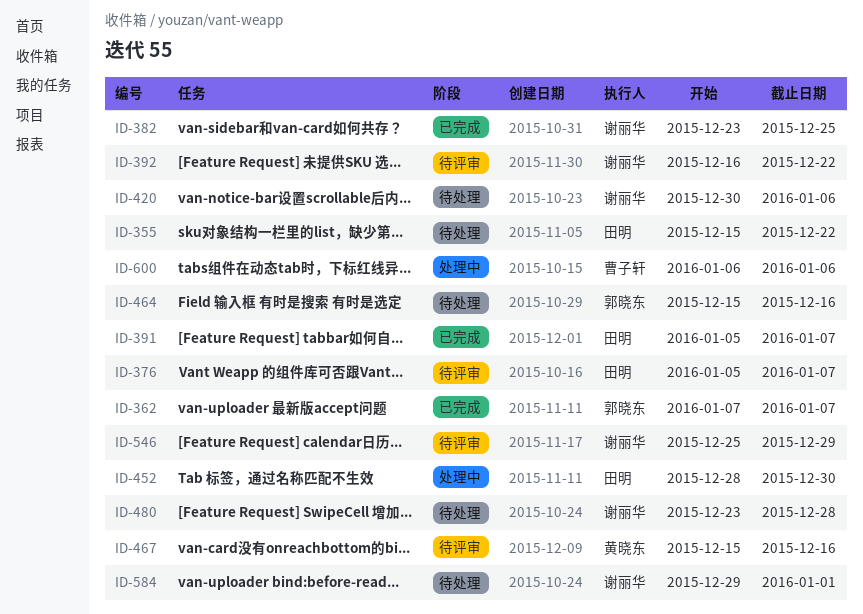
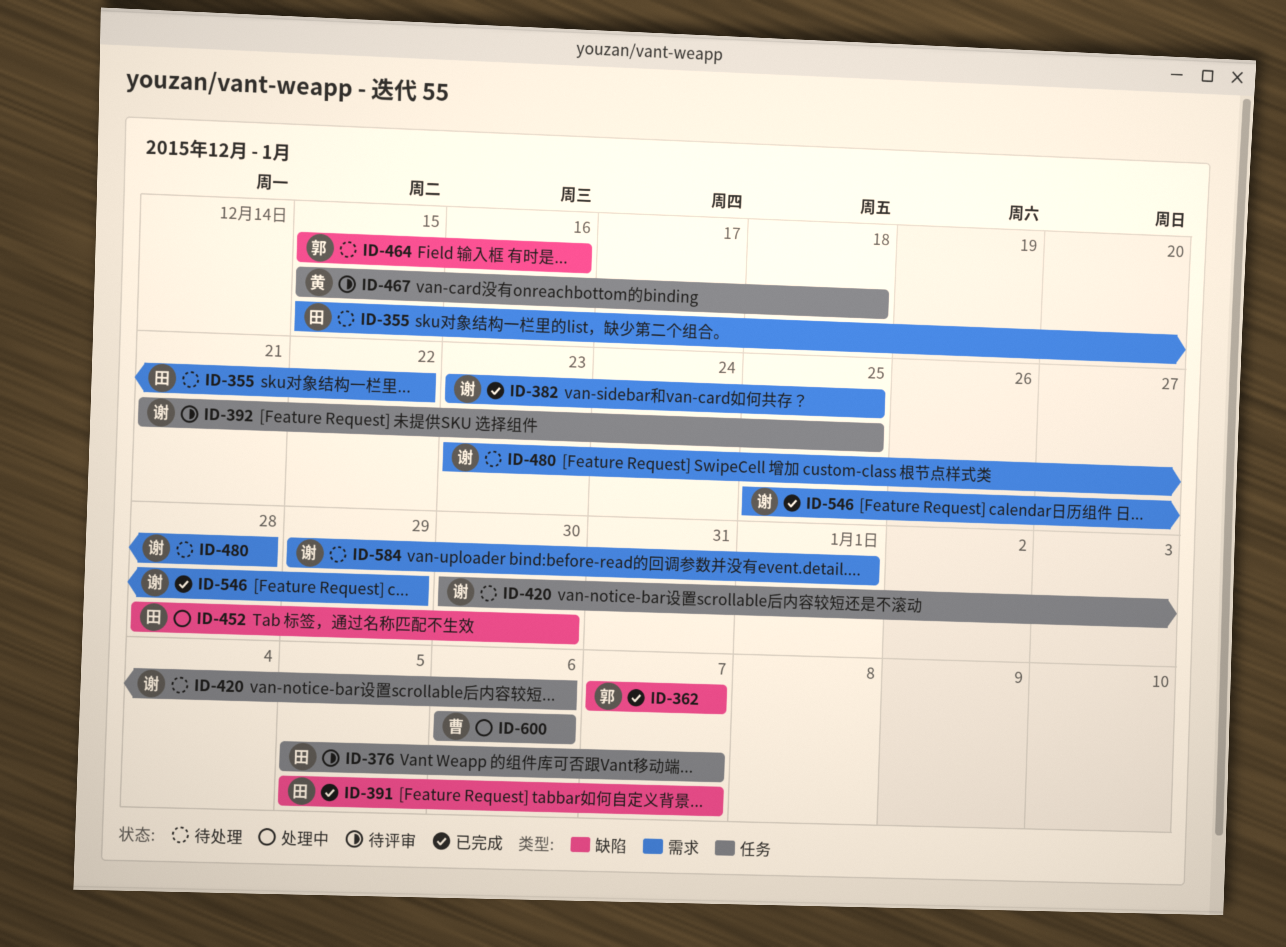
ID-392, start: Dec 16 -> Dec 21
ID-392, due: Dec 22 -> Dec 25
ID-467, due: Dec 16 -> Dec 18
ID-546, status: 待评审 -> 已完成

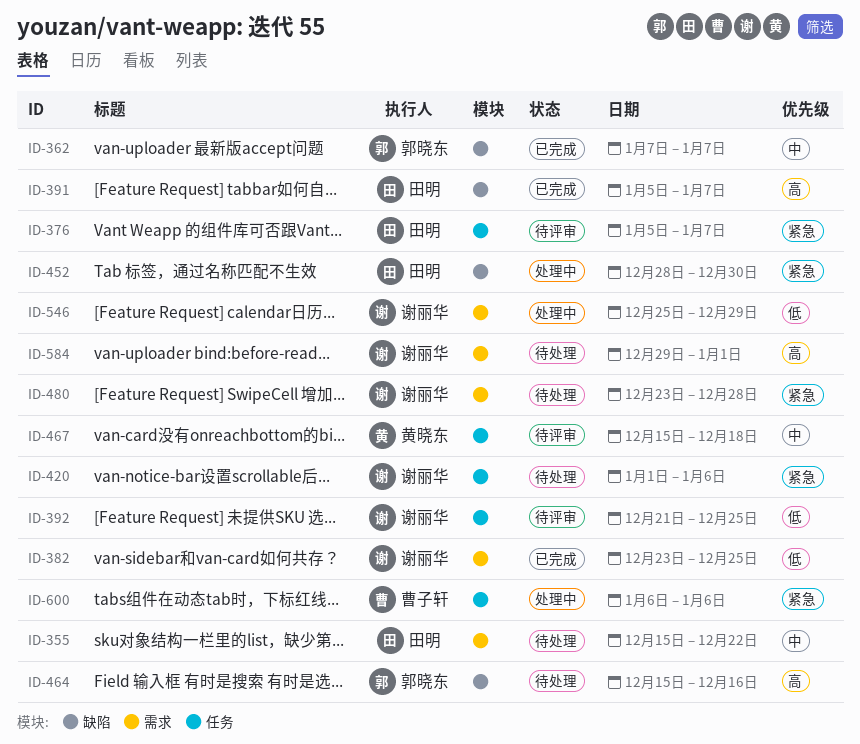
ID-420, start: Dec 30 -> Jan 1
ID-546, status: 已完成 -> 处理中

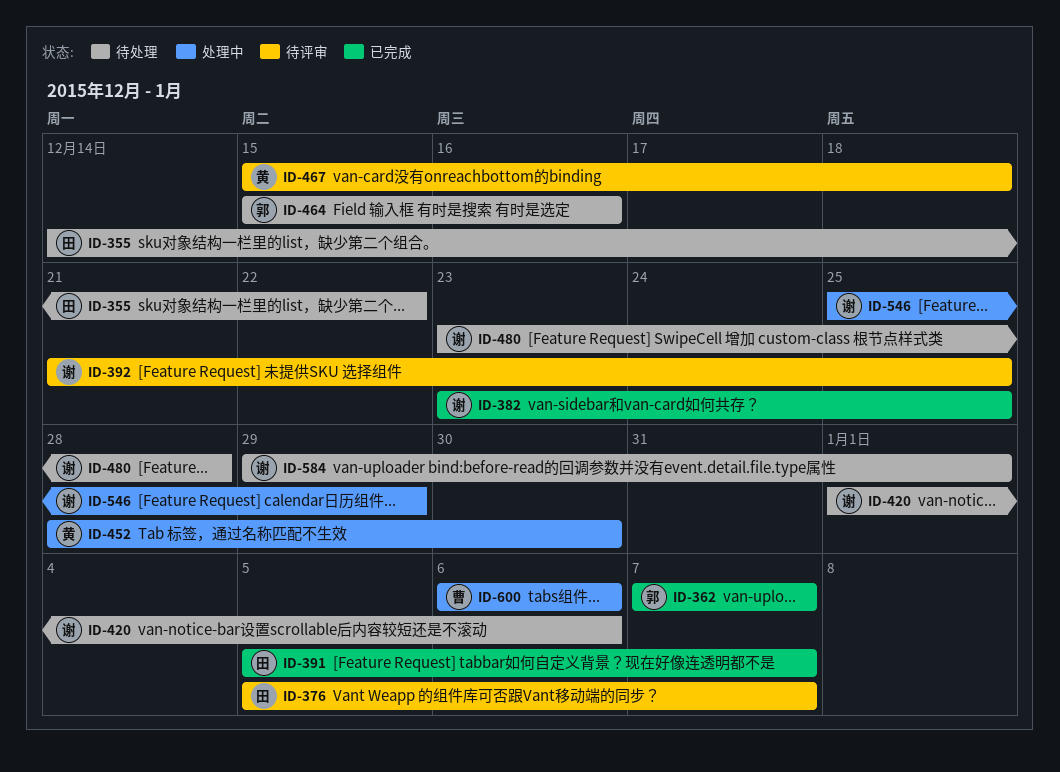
ID-355, start: Dec 15 -> Dec 14
ID-452, owner: 田明 -> 黄晓东

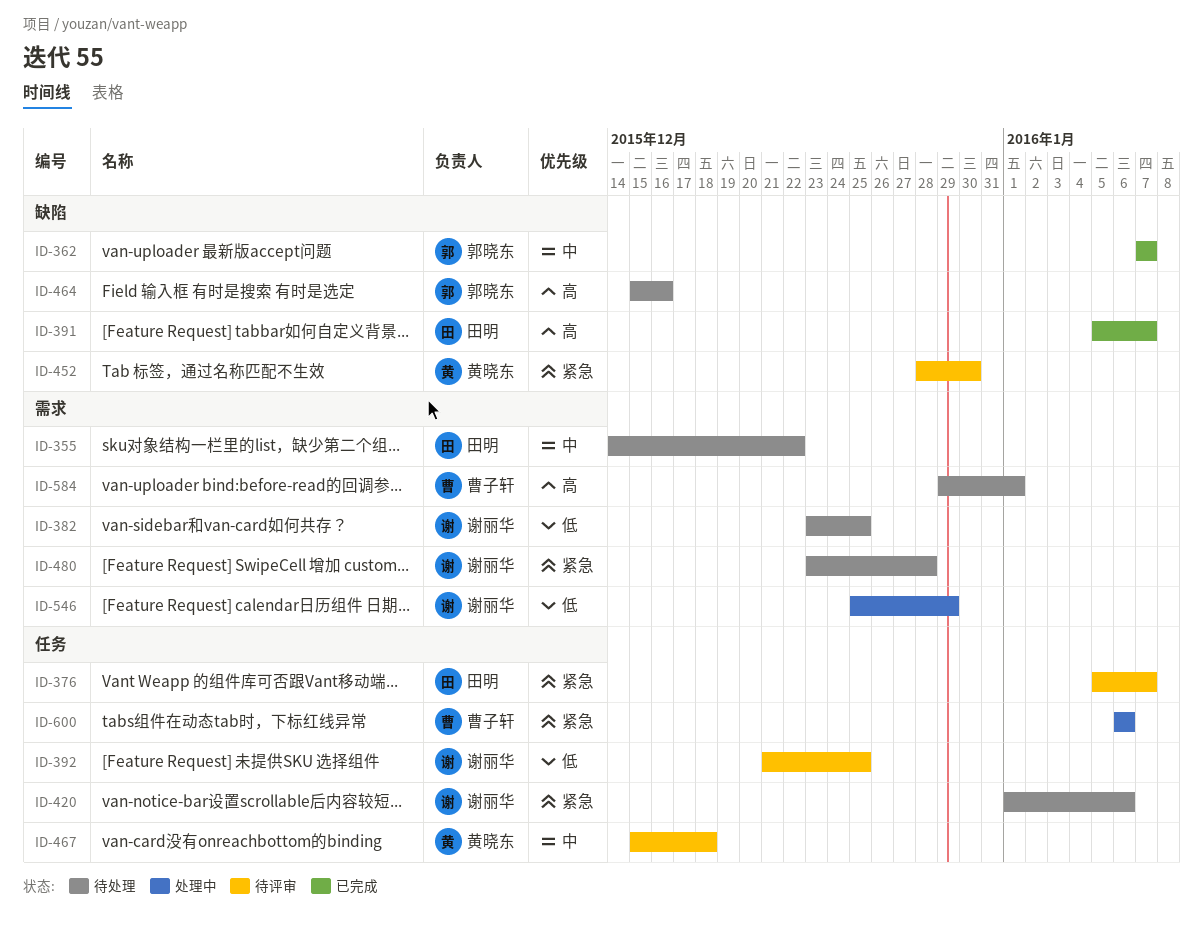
ID-382, status: 已完成 -> 待处理
ID-452, status: 处理中 -> 待评审
ID-584, owner: 谢丽华 -> 曹子轩

